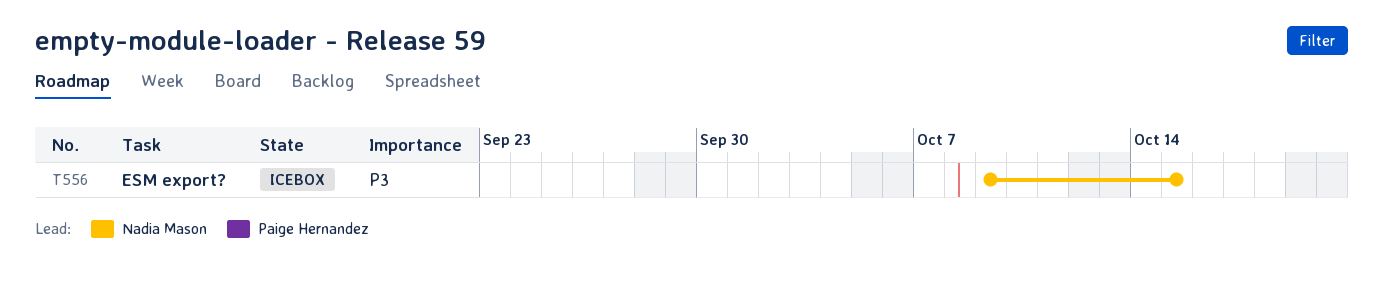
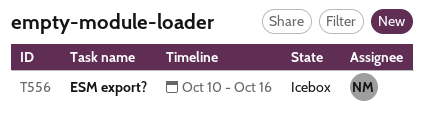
T556, start: Oct 9 -> Oct 10
T556, due: Oct 15 -> Oct 16

